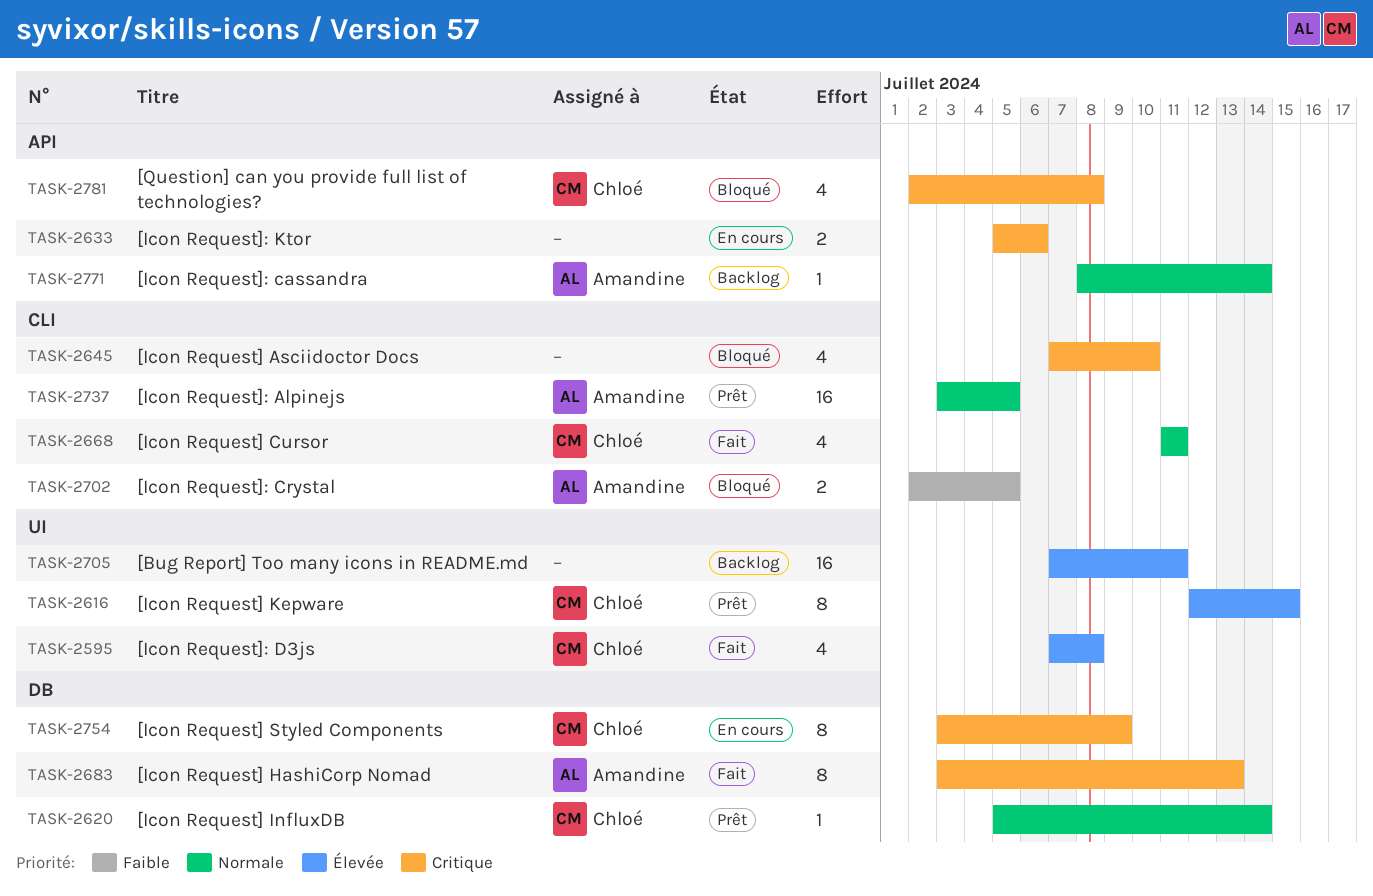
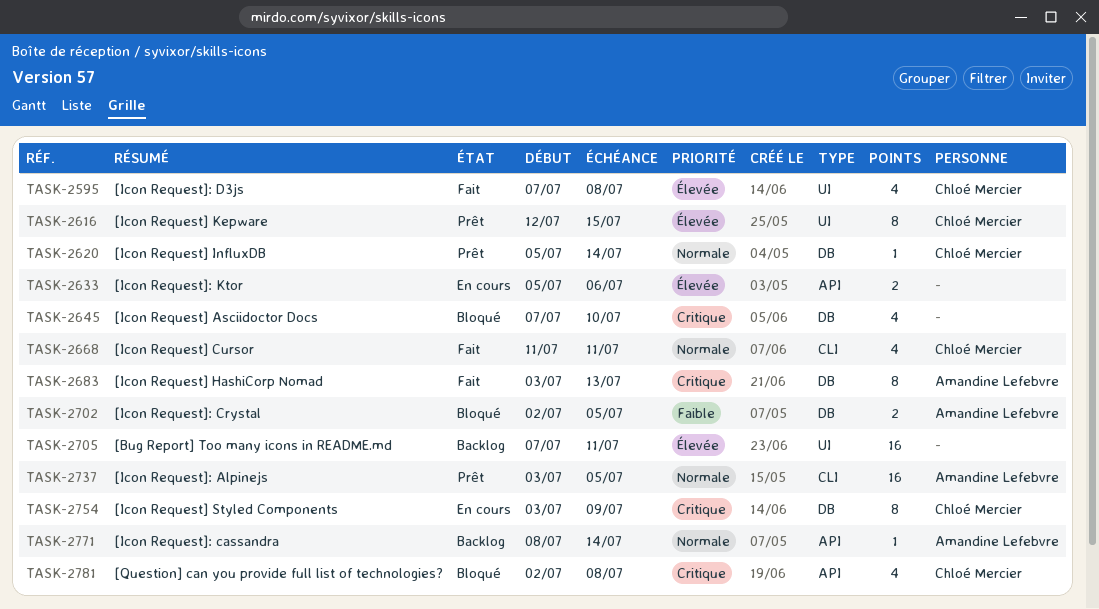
TASK-2633, priority: Critique -> Élevée
TASK-2645, label: CLI -> DB
TASK-2702, label: CLI -> DB

